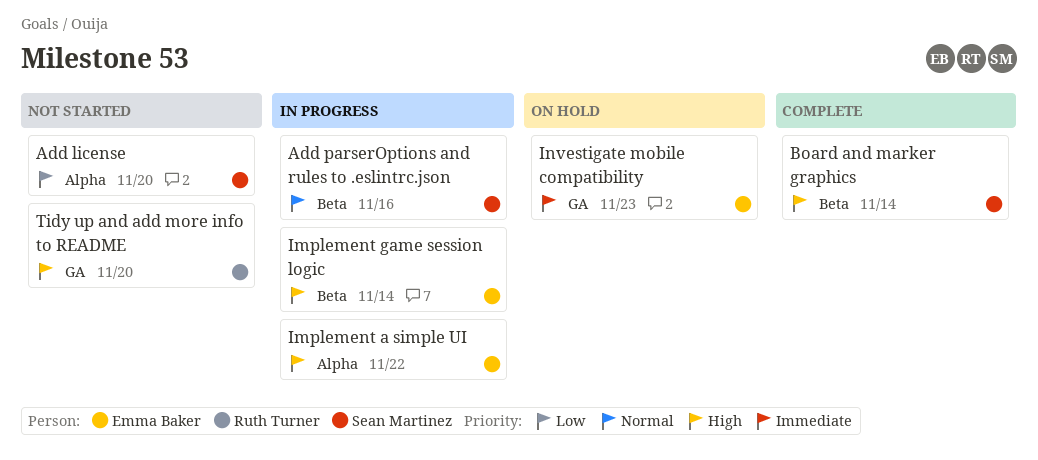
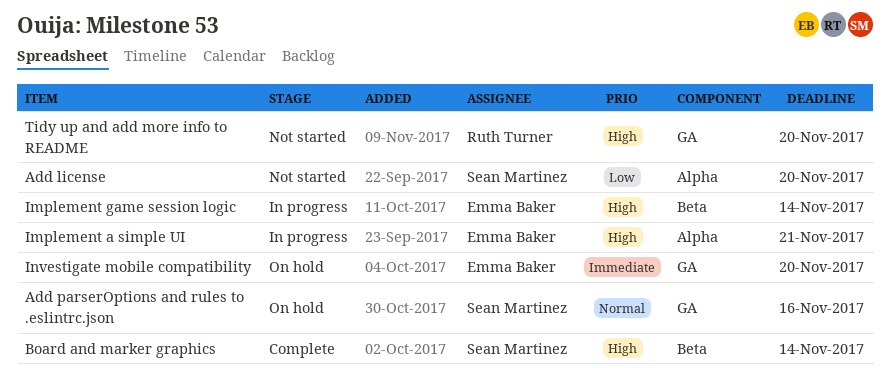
Add parserOptions and rules to .eslintrc.json, status: In progress -> On hold
Add parserOptions and rules to .eslintrc.json, label: Beta -> GA
Implement a simple UI, due: Nov 22 -> Nov 21
Investigate mobile compatibility, due: Nov 23 -> Nov 20

